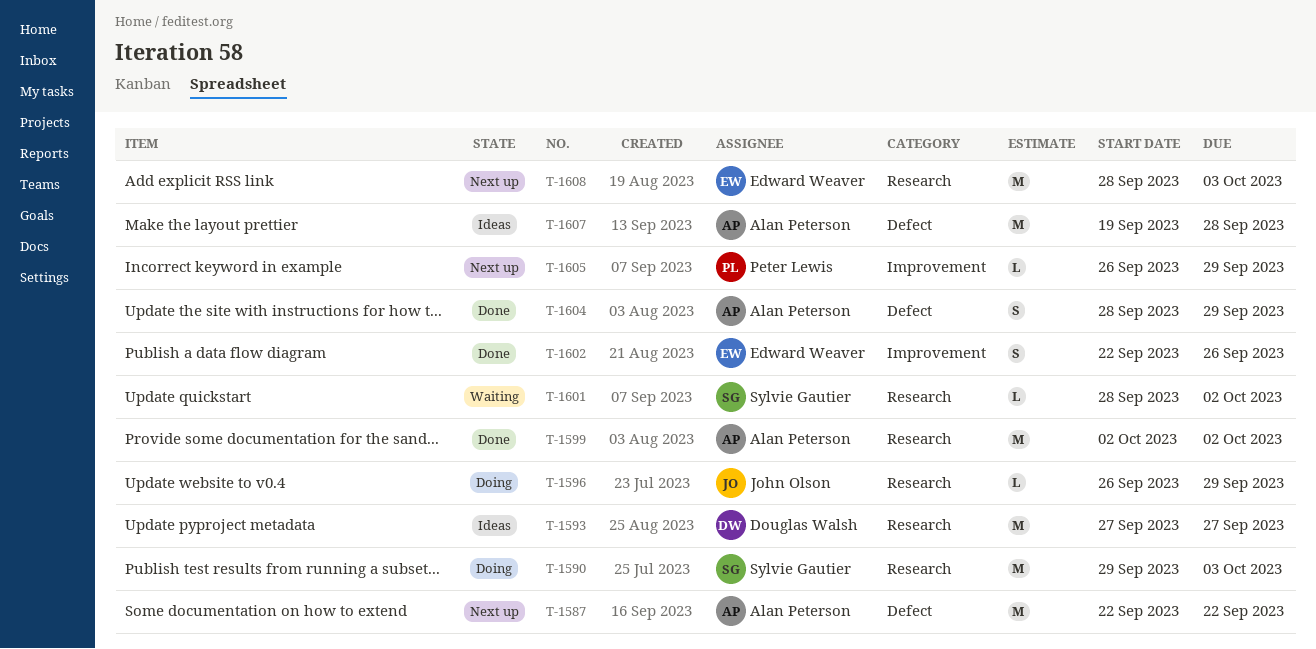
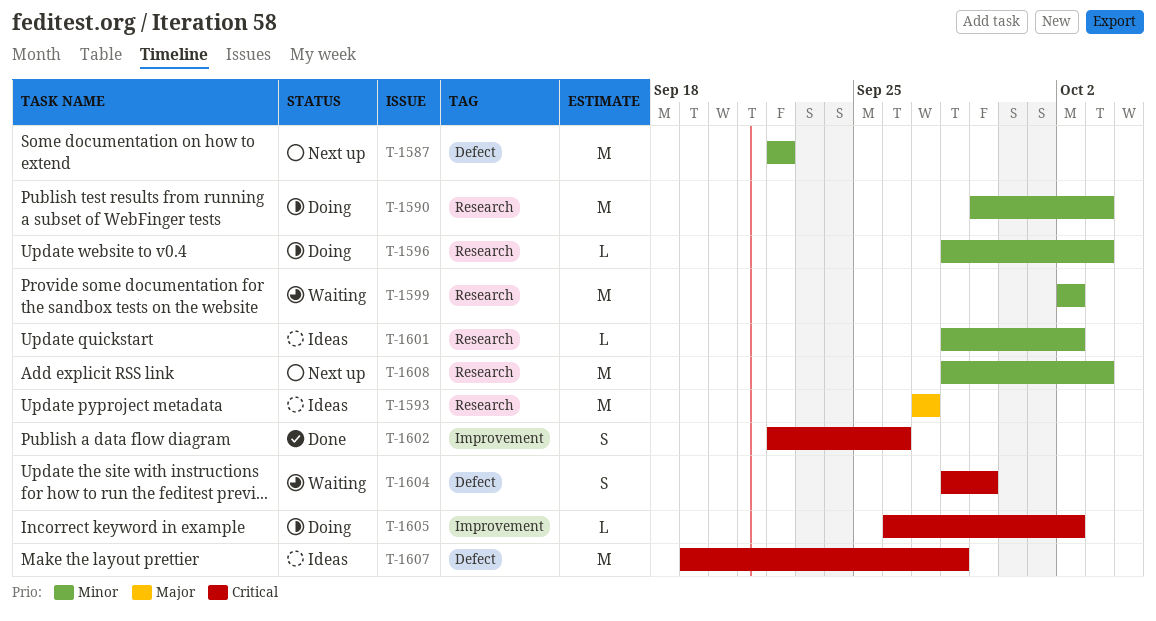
T-1596, start: Sep 26 -> Sep 28
T-1596, due: Sep 29 -> Oct 3
T-1599, status: Done -> Waiting
T-1601, status: Waiting -> Ideas
T-1604, status: Done -> Waiting
T-1605, status: Next up -> Doing
T-1605, due: Sep 29 -> Oct 2

